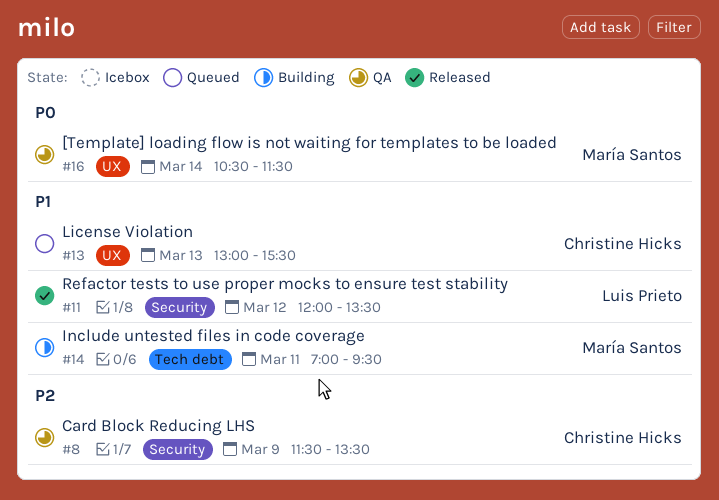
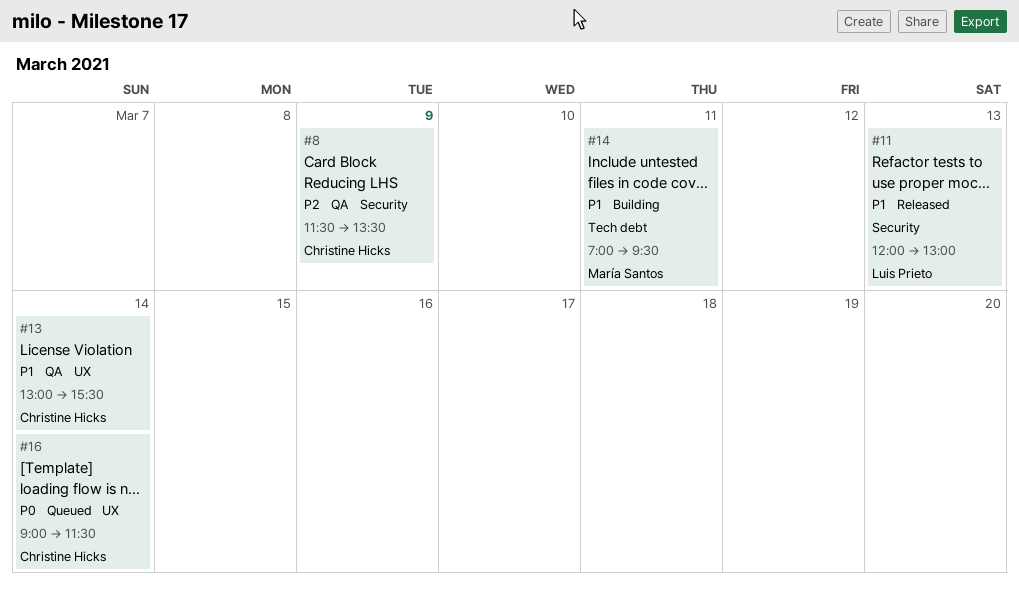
#11, day: Mar 12 -> Mar 13
#11, ends: 13:30 -> 13:00
#13, status: Queued -> QA
#13, day: Mar 13 -> Mar 14
#16, status: QA -> Queued
#16, owner: María Santos -> Christine Hicks
#16, begins: 10:30 -> 09:00

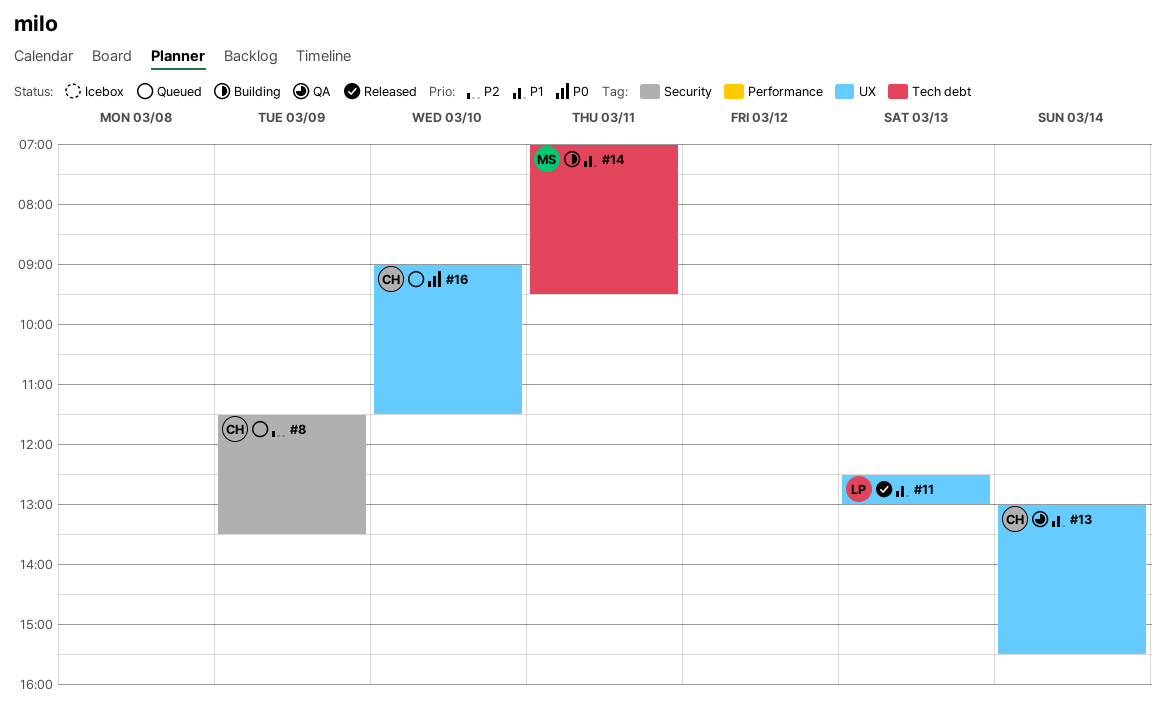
#8, status: QA -> Queued
#11, label: Security -> UX
#11, begins: 12:00 -> 12:30
#16, day: Mar 14 -> Mar 10

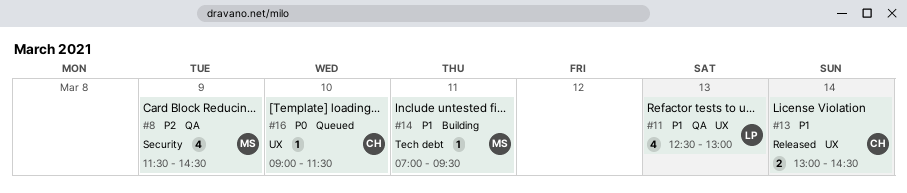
#8, status: Queued -> QA
#8, owner: CH -> MS
#8, ends: 13:30 -> 14:30
#11, status: Released -> QA
#13, status: QA -> Released
#13, ends: 15:30 -> 14:30

